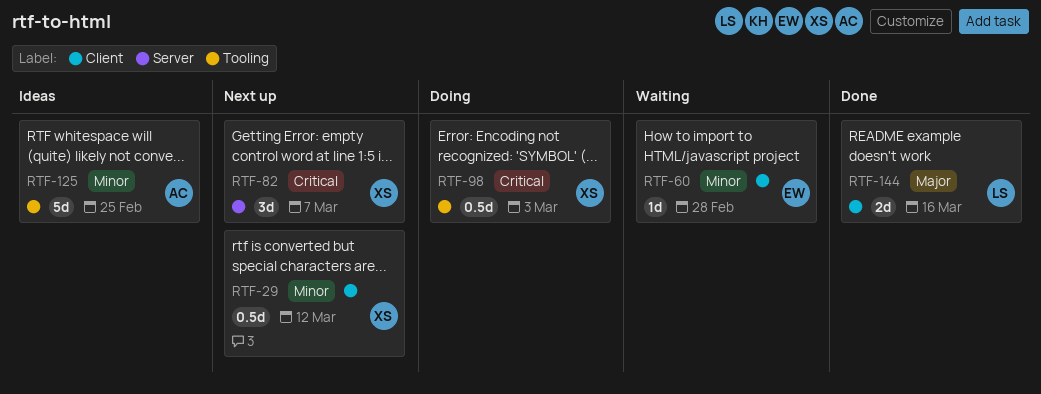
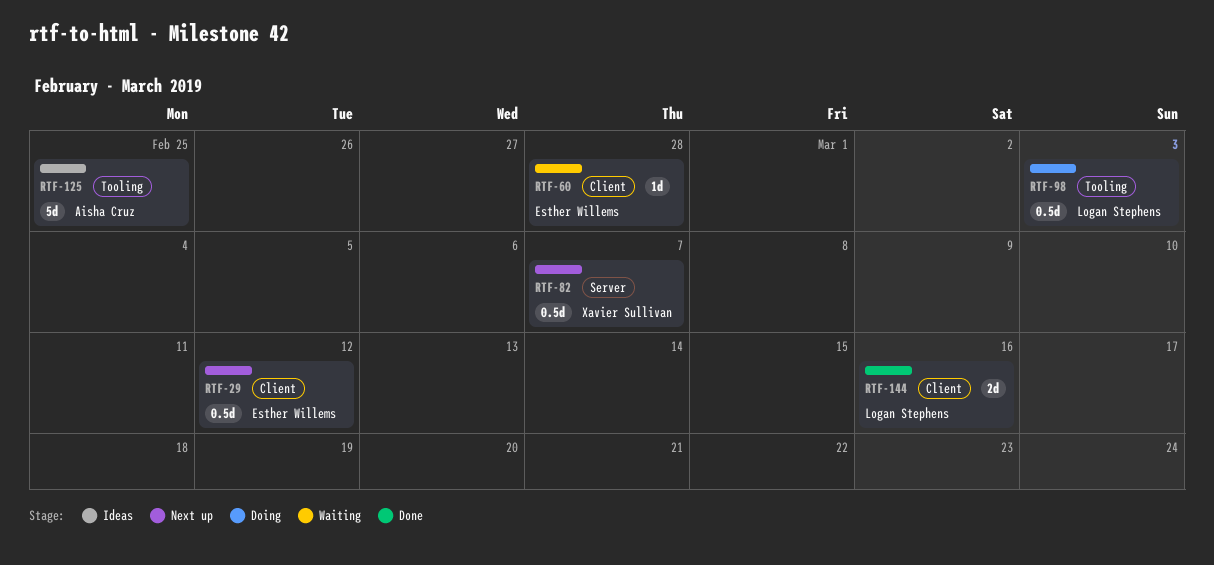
RTF-29, owner: Xavier Sullivan -> Esther Willems
RTF-82, estimate: 3d -> 0.5d
RTF-98, owner: Xavier Sullivan -> Logan Stephens

